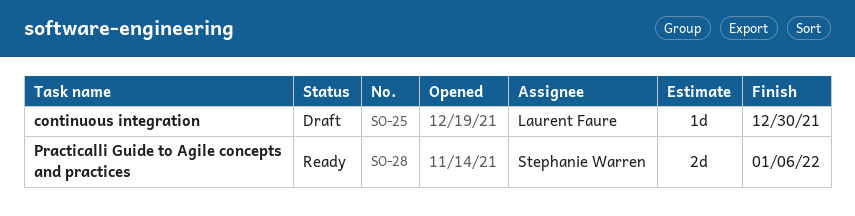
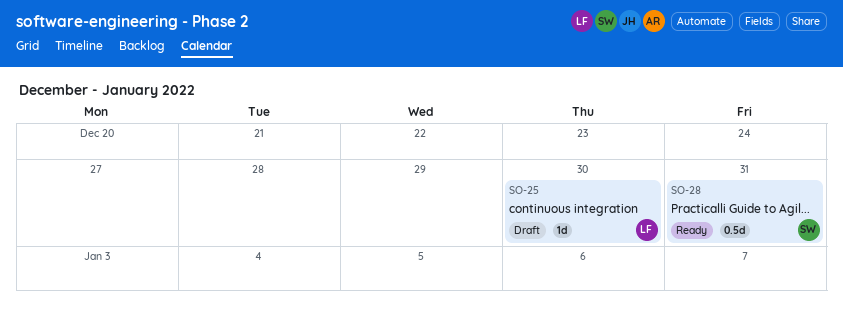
SO-28, estimate: 2d -> 0.5d
SO-28, due: Jan 6 -> Dec 31

